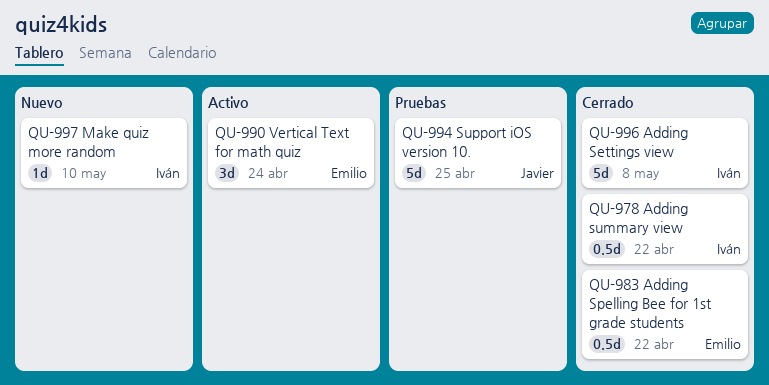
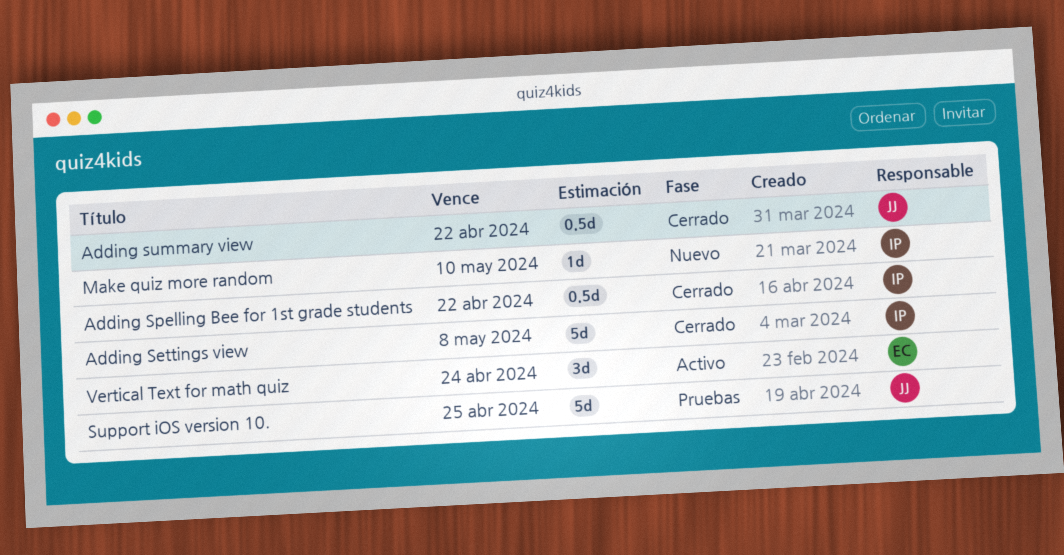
Adding Spelling Bee for 1st grade students, owner: Emilio -> Iván
Adding summary view, owner: Iván -> Javier

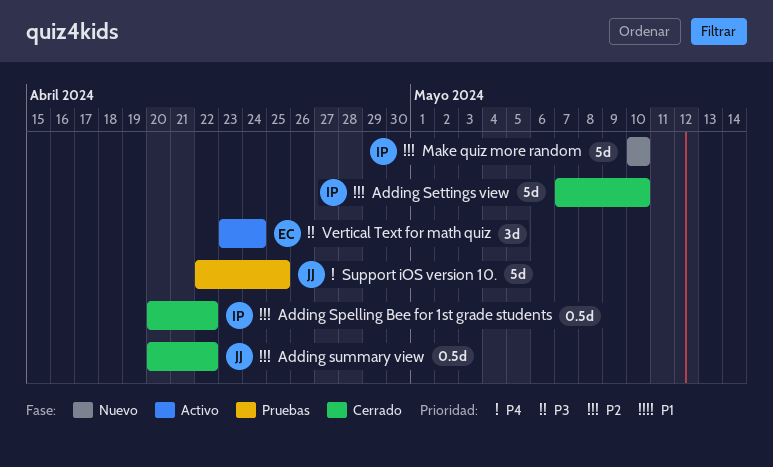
Adding Settings view, due: May 8 -> May 10
Make quiz more random, estimate: 1d -> 5d

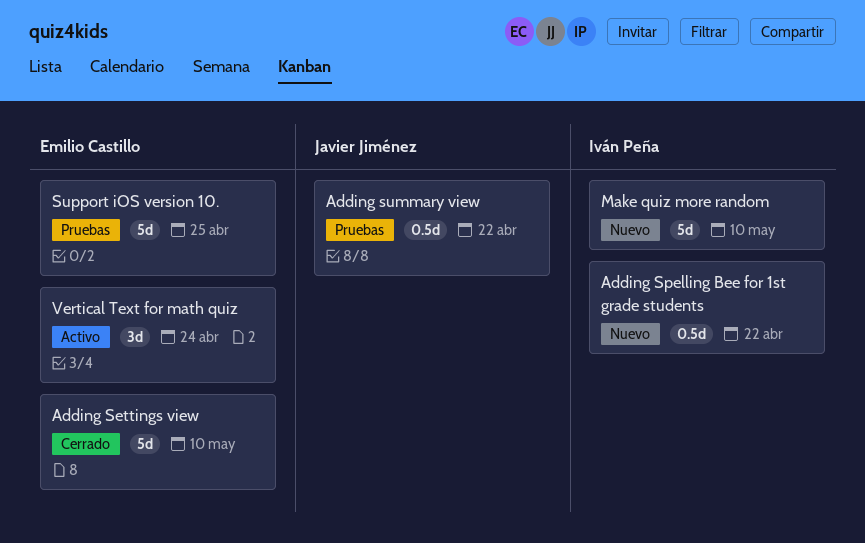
Adding Settings view, owner: Iván Peña -> Emilio Castillo
Adding Spelling Bee for 1st grade students, status: Cerrado -> Nuevo
Adding summary view, status: Cerrado -> Pruebas
Support iOS version 10., owner: Javier Jiménez -> Emilio Castillo

